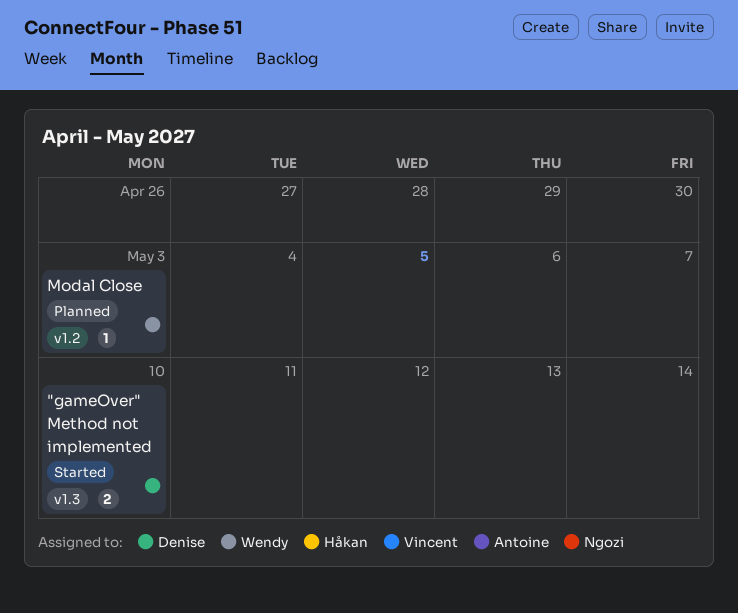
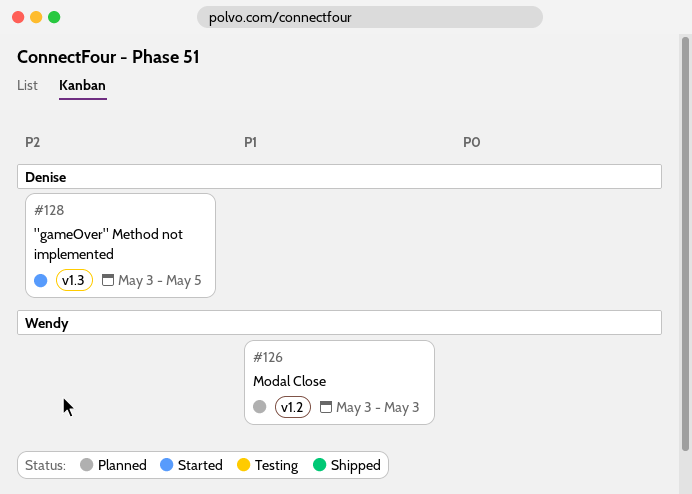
"gameOver" Method not implemented, due: May 10 -> May 5

